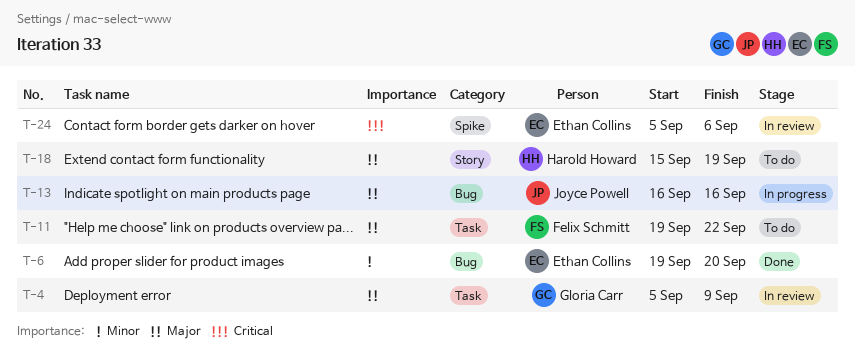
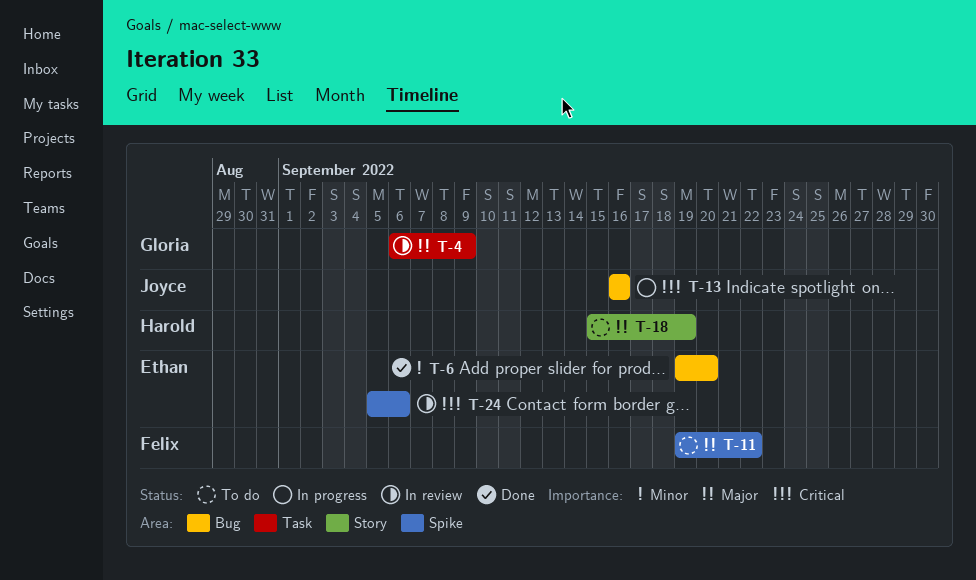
T-4, start: Sep 5 -> Sep 6
T-11, label: Task -> Spike
T-13, priority: Major -> Critical

